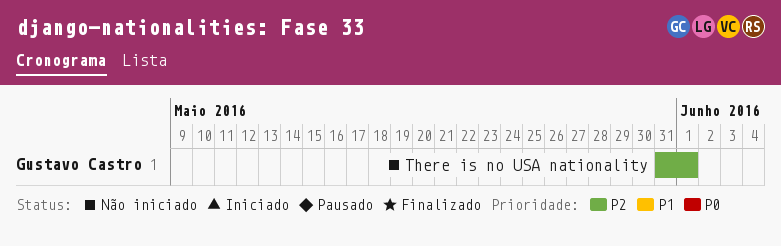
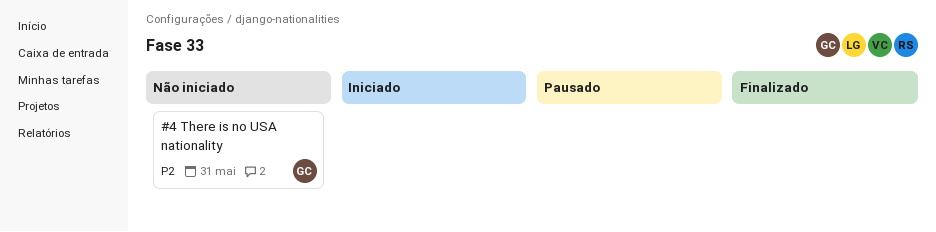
There is no USA nationality, due: Jun 1 -> May 31

